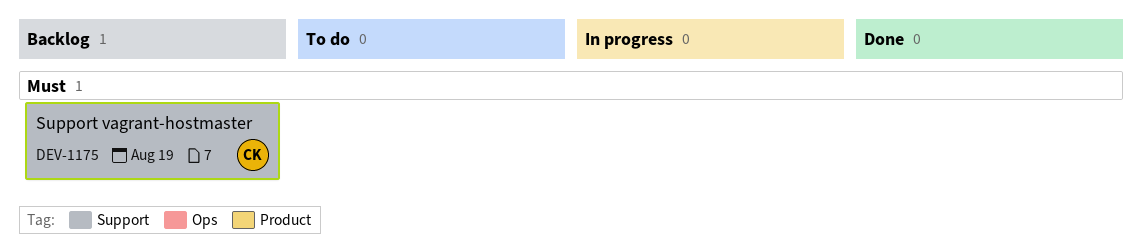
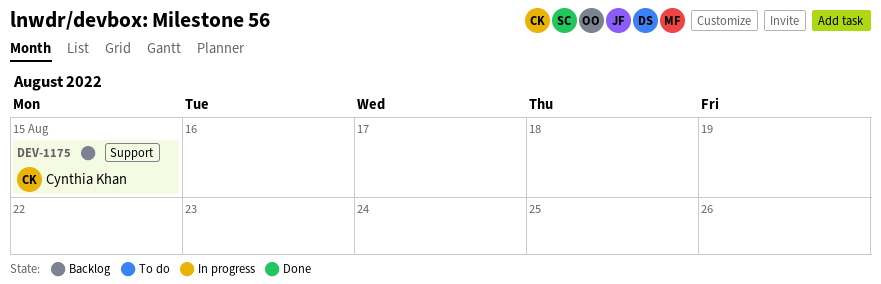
DEV-1175, due: Aug 19 -> Aug 15

